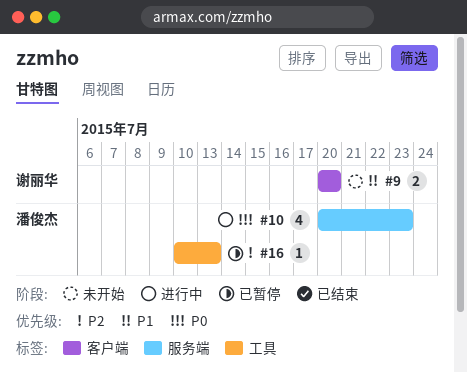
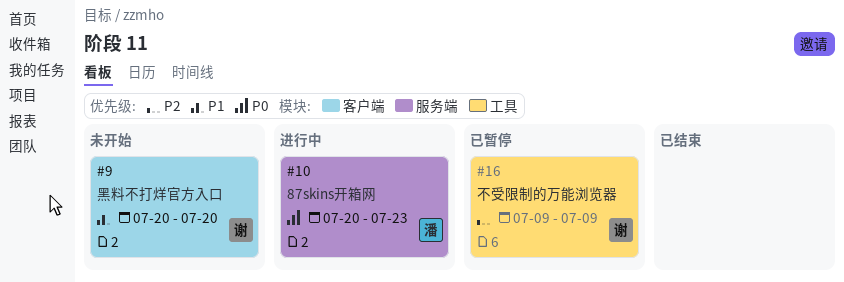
#16, owner: 潘俊杰 -> 谢丽华
#16, start: Jul 10 -> Jul 9
#16, due: Jul 13 -> Jul 9

